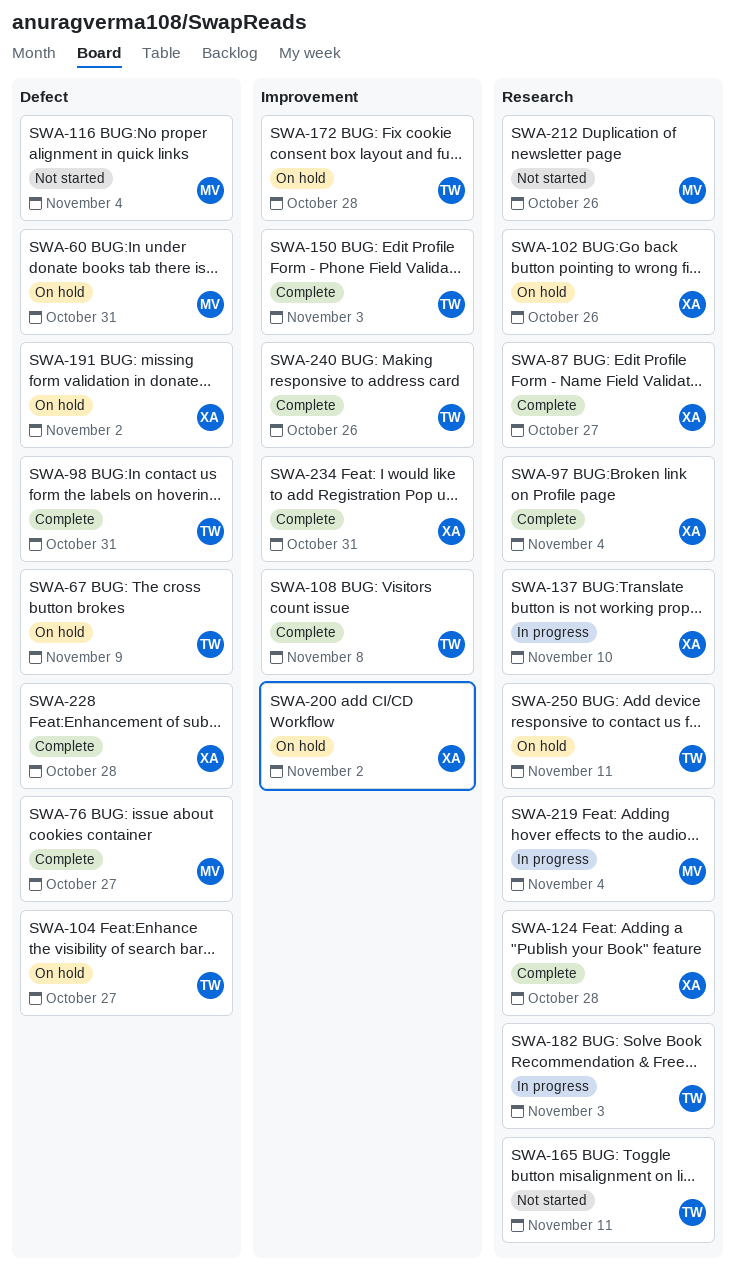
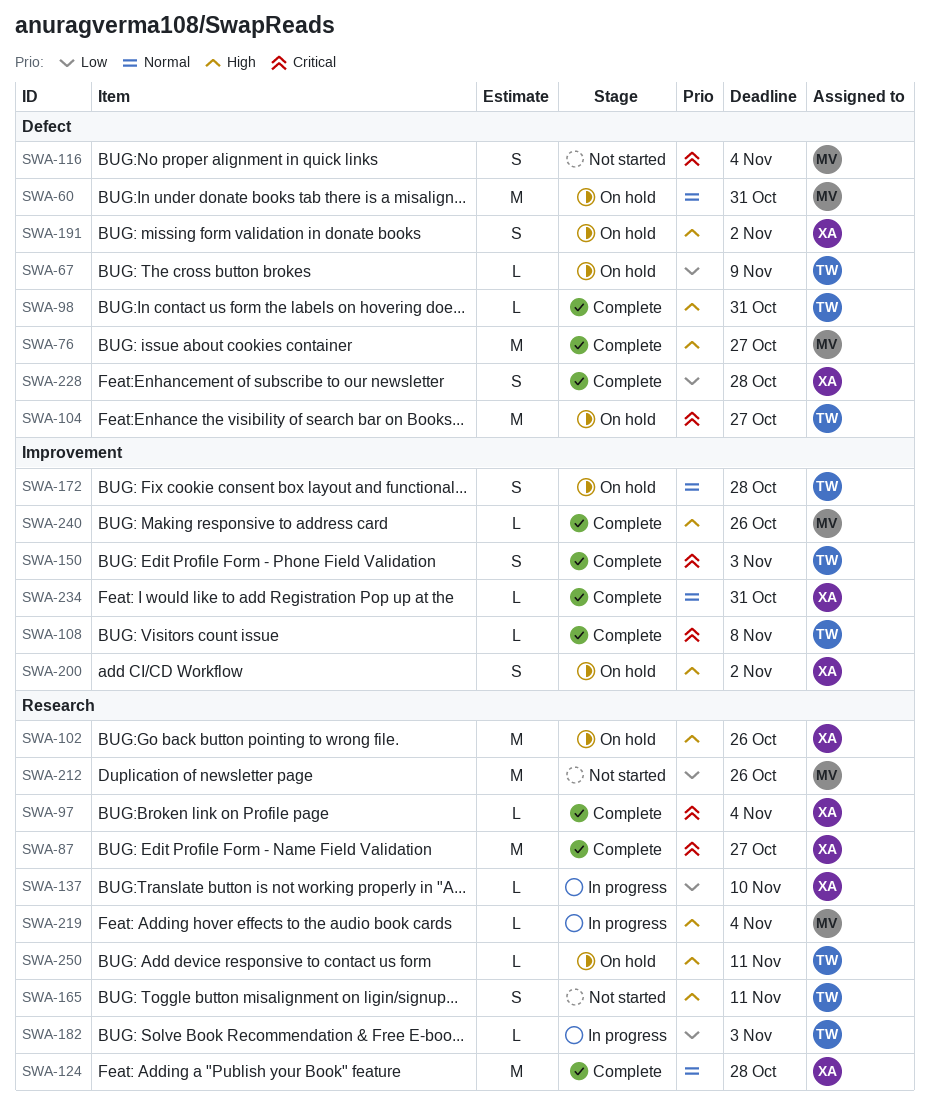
SWA-240, owner: TW -> MV

